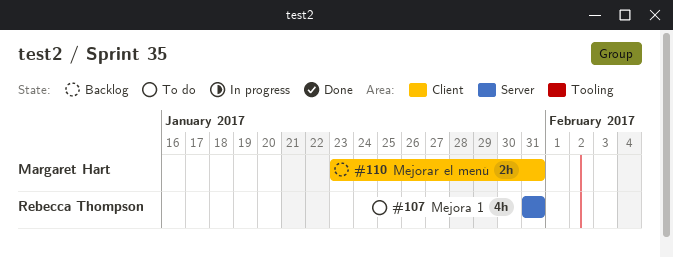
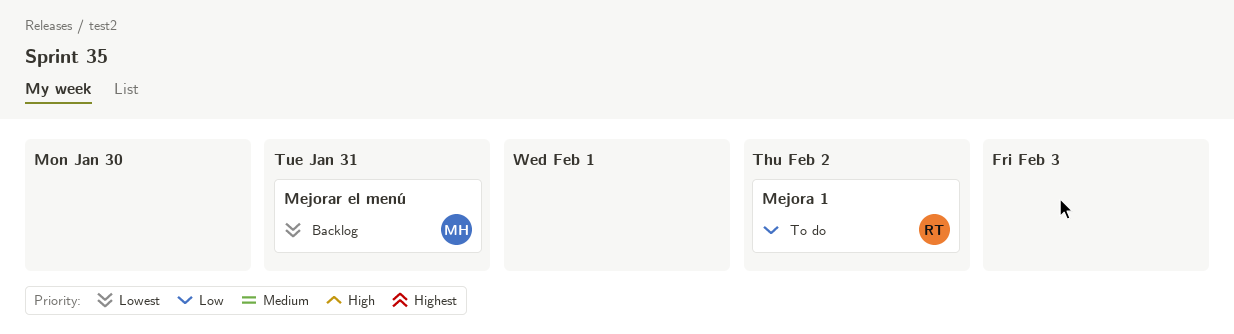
Mejora 1, due: Jan 31 -> Feb 2

